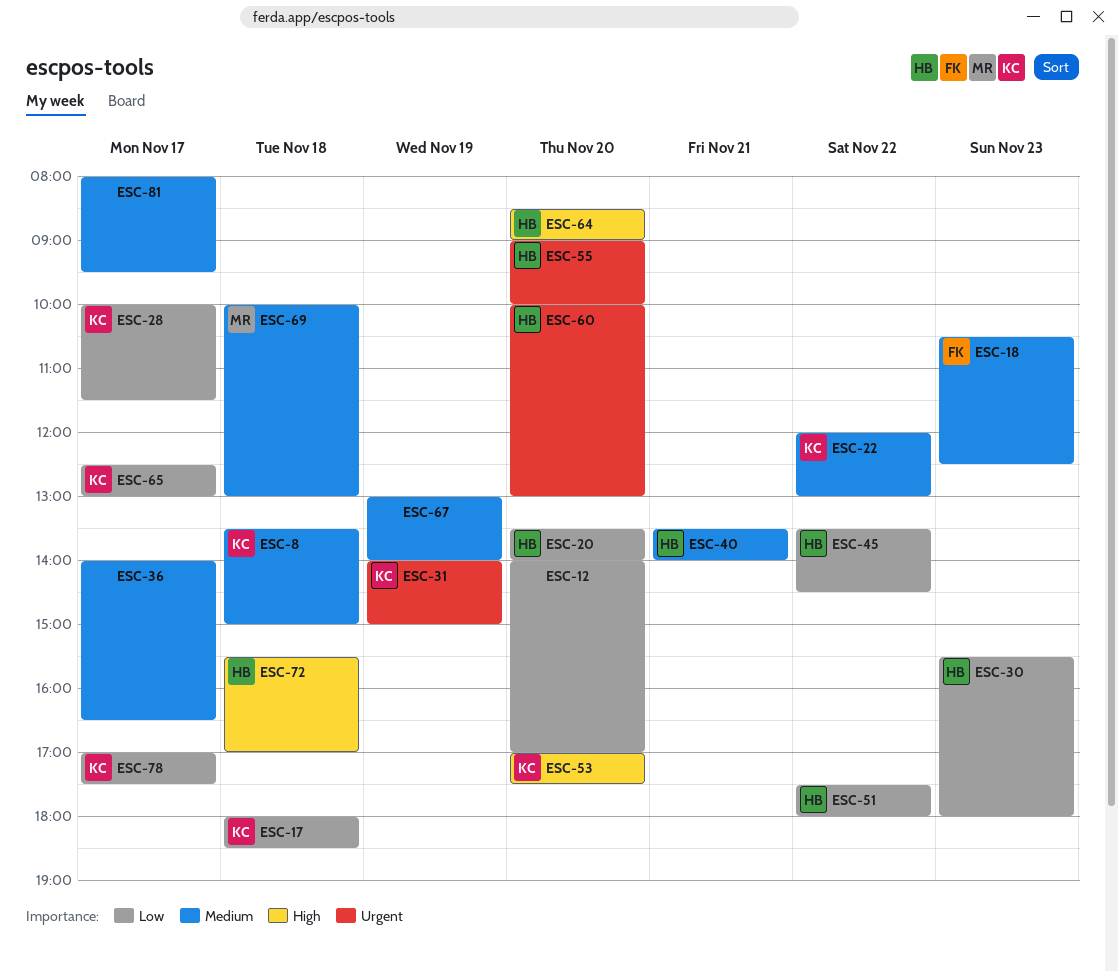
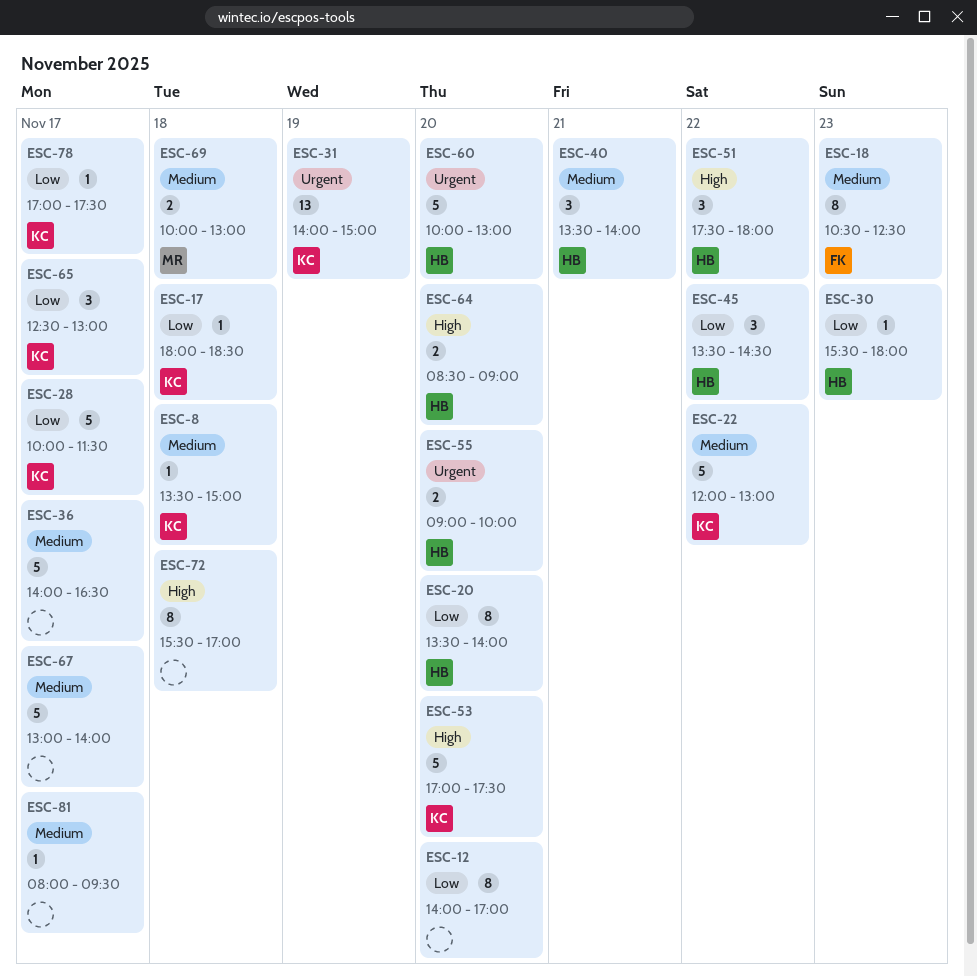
ESC-51, priority: Low -> High
ESC-67, day: Nov 19 -> Nov 17
ESC-72, owner: HB -> none

